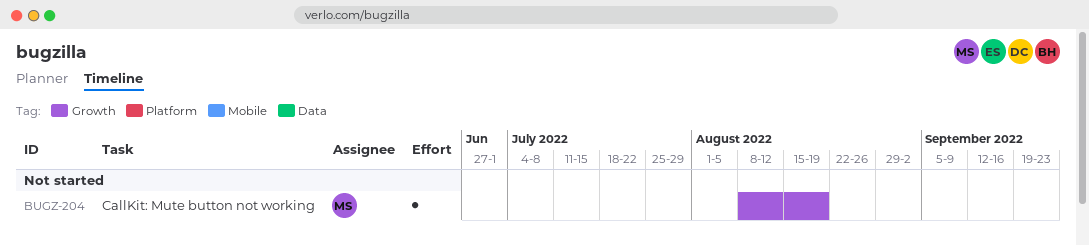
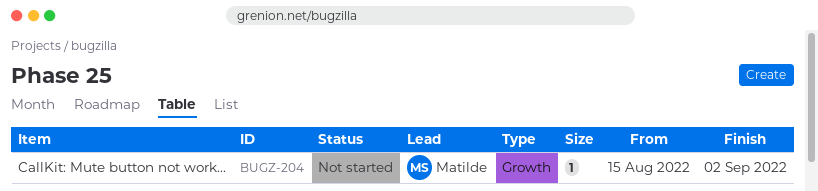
BUGZ-204, start: Aug 8 -> Aug 15
BUGZ-204, due: Aug 19 -> Sep 2

